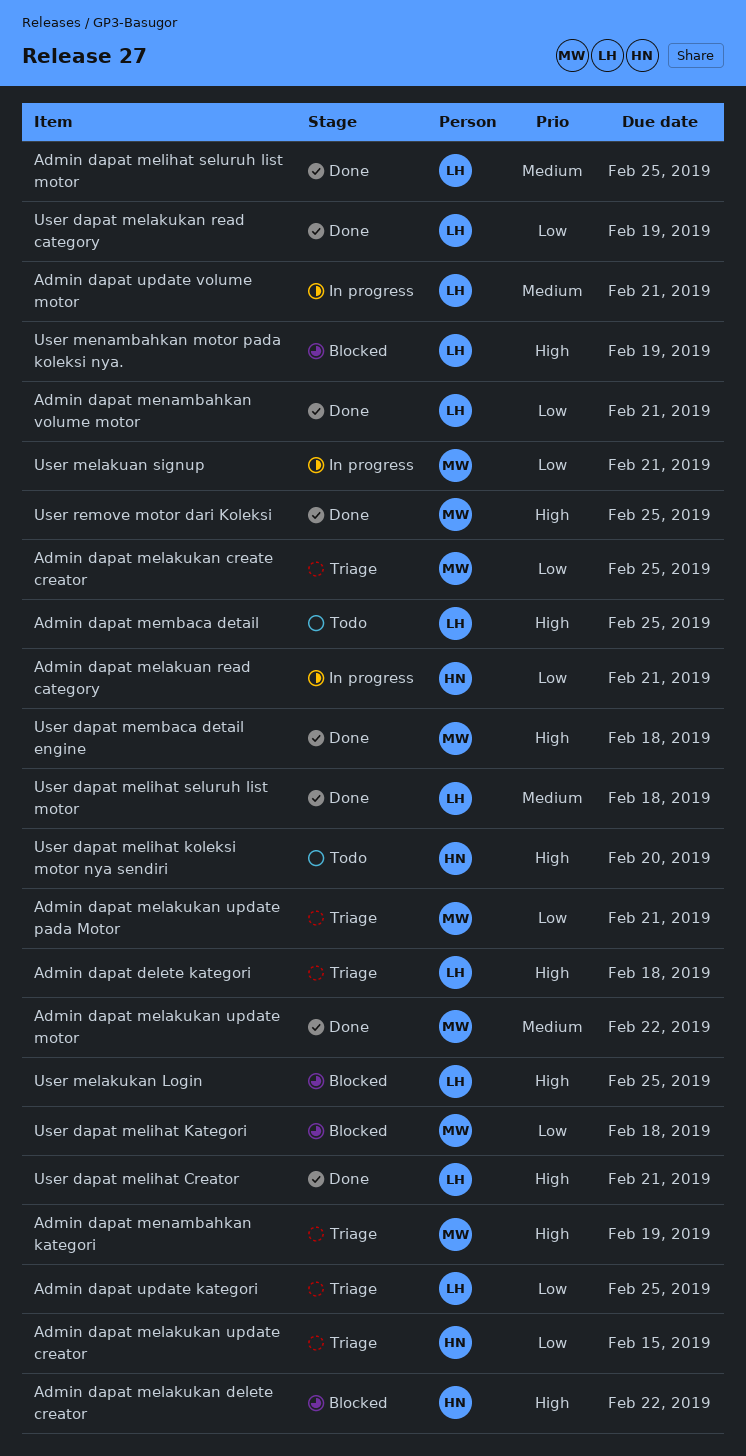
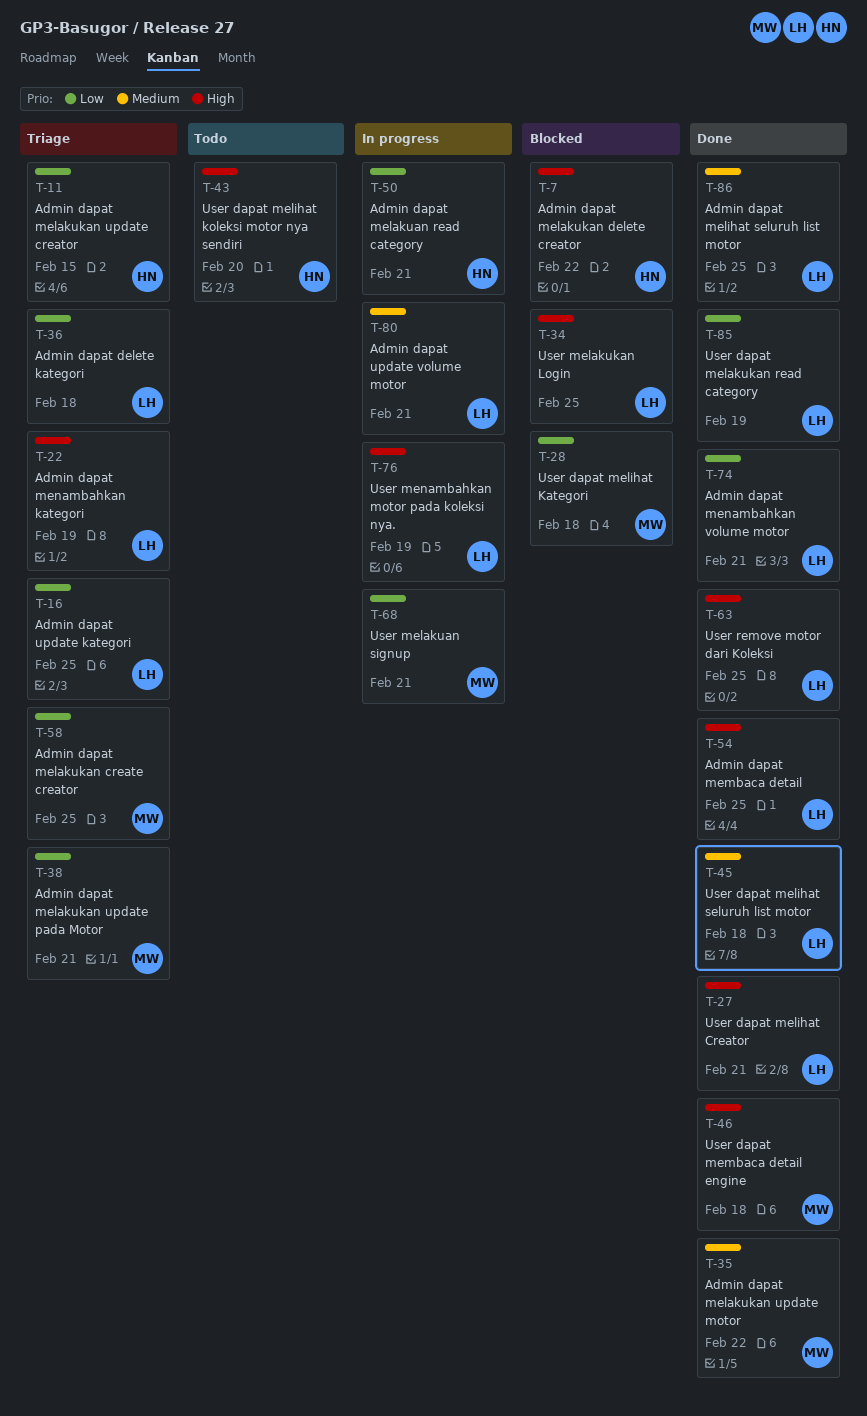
Admin dapat delete kategori, priority: High -> Low
Admin dapat membaca detail, status: Todo -> Done
Admin dapat menambahkan kategori, owner: MW -> LH
User menambahkan motor pada koleksi nya., status: Blocked -> In progress
User remove motor dari Koleksi, owner: MW -> LH

